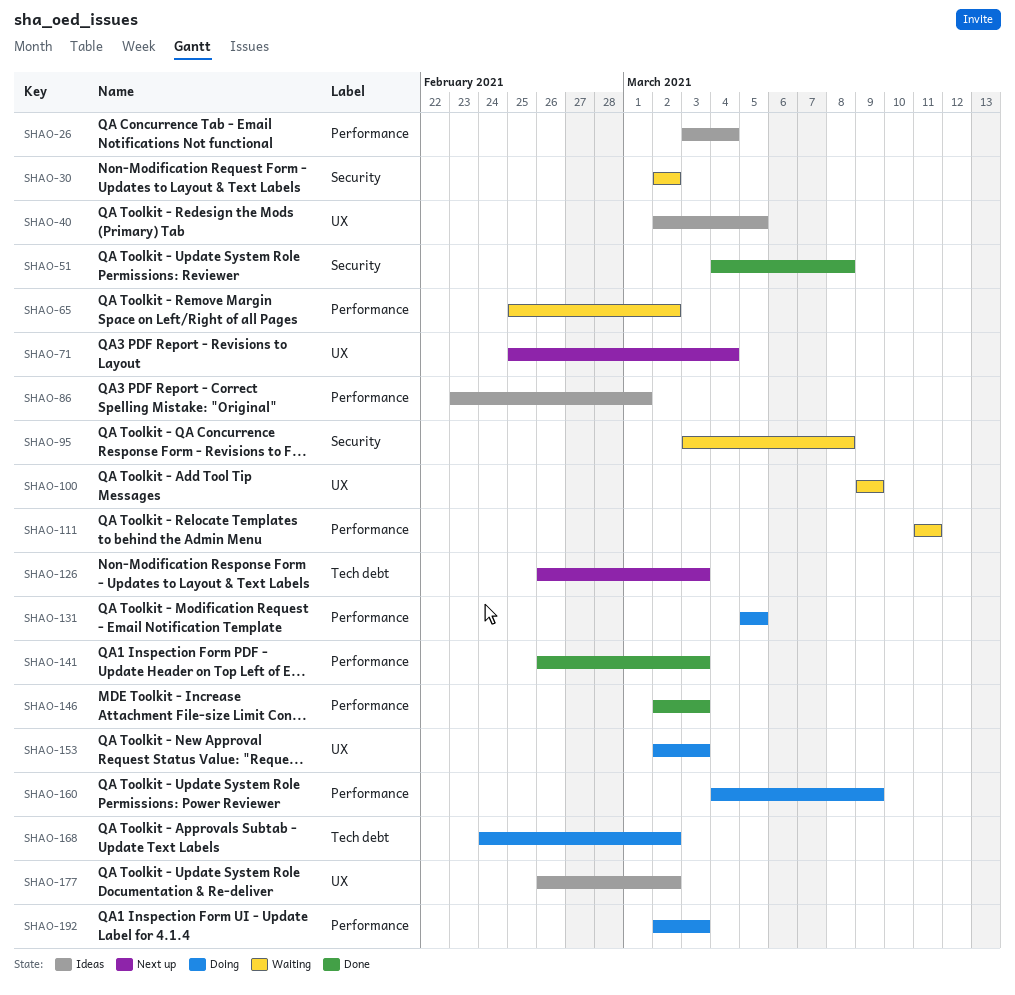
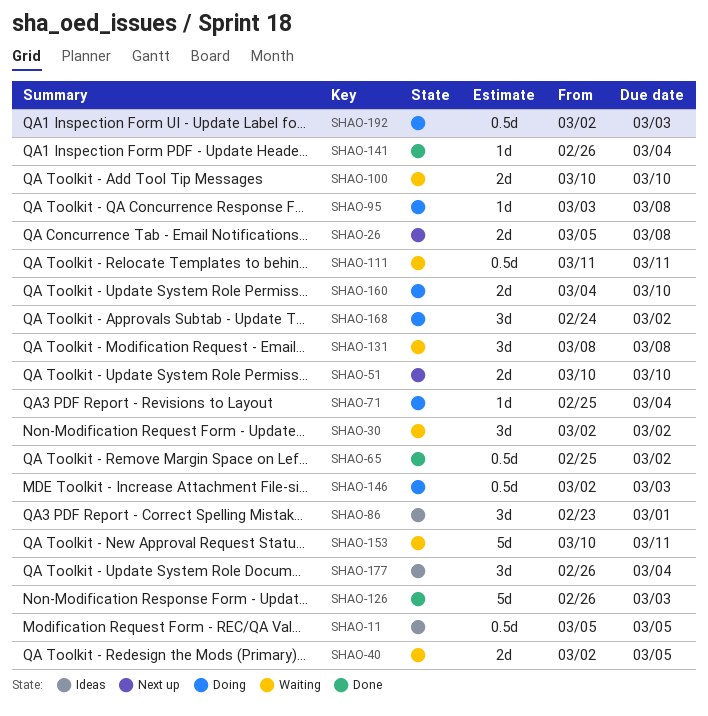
SHAO-11: none -> present
SHAO-26, status: Ideas -> Next up
SHAO-26, start: Mar 3 -> Mar 5
SHAO-26, due: Mar 4 -> Mar 8
SHAO-40, status: Ideas -> Waiting
SHAO-51, status: Done -> Next up
SHAO-51, start: Mar 4 -> Mar 10
SHAO-51, due: Mar 8 -> Mar 10
SHAO-65, status: Waiting -> Done
SHAO-71, status: Next up -> Doing
SHAO-95, status: Waiting -> Doing
SHAO-100, start: Mar 9 -> Mar 10
SHAO-100, due: Mar 9 -> Mar 10
SHAO-126, status: Next up -> Done
SHAO-131, status: Doing -> Waiting
SHAO-131, start: Mar 5 -> Mar 8
SHAO-131, due: Mar 5 -> Mar 8
SHAO-141, due: Mar 3 -> Mar 4
SHAO-146, status: Done -> Doing
SHAO-153, status: Doing -> Waiting
SHAO-153, start: Mar 2 -> Mar 10
SHAO-153, due: Mar 3 -> Mar 11
SHAO-160, due: Mar 9 -> Mar 10
SHAO-177, due: Mar 2 -> Mar 4

